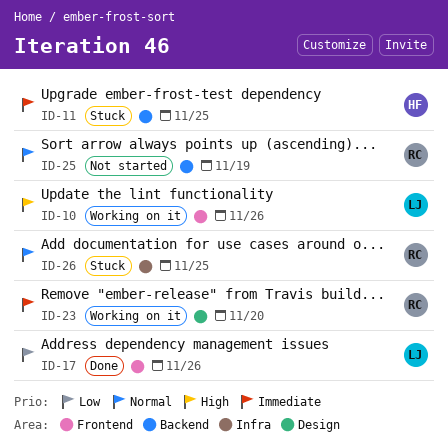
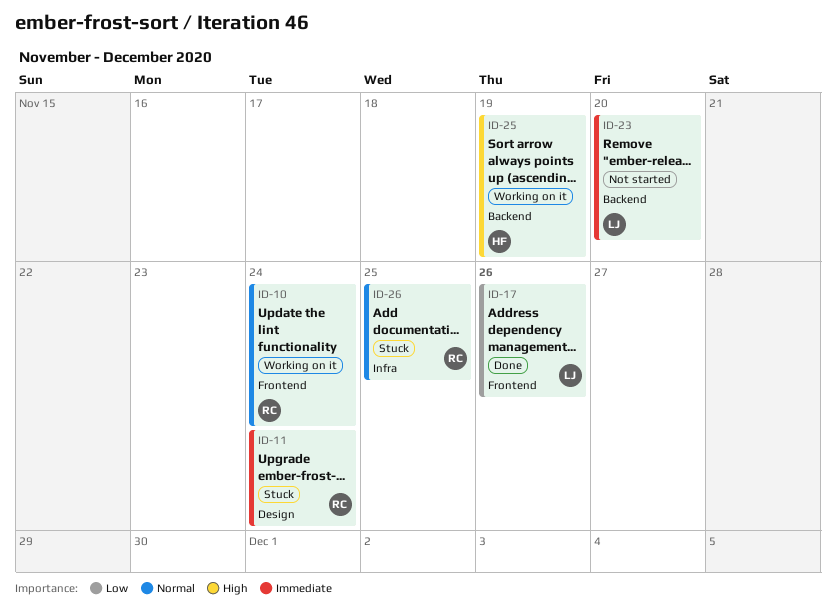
ID-10, owner: LJ -> RC
ID-10, priority: High -> Normal
ID-10, due: Nov 26 -> Nov 24
ID-11, owner: HF -> RC
ID-11, label: Backend -> Design
ID-11, due: Nov 25 -> Nov 24
ID-23, status: Working on it -> Not started
ID-23, owner: RC -> LJ
ID-23, label: Design -> Backend
ID-25, status: Not started -> Working on it
ID-25, owner: RC -> HF
ID-25, priority: Normal -> High

